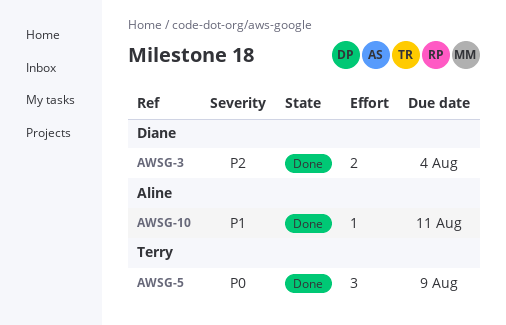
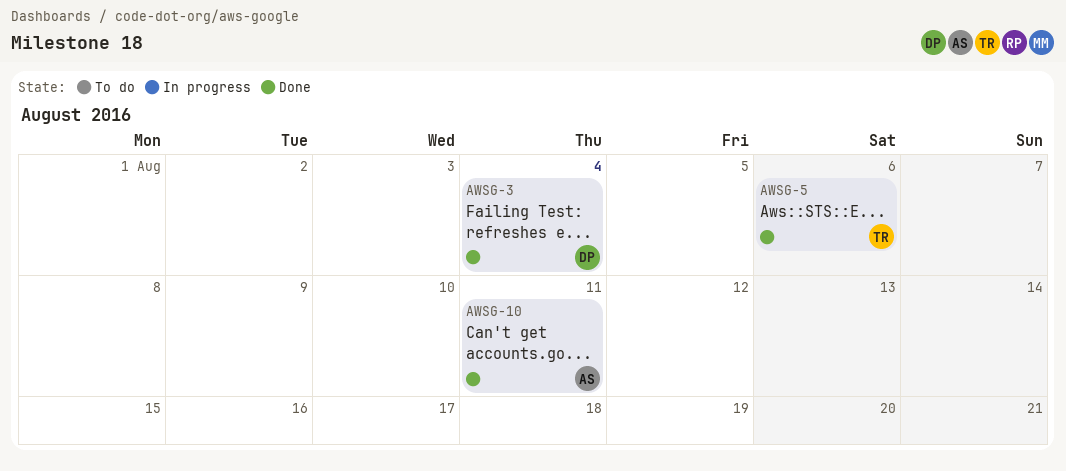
AWSG-5, due: Aug 9 -> Aug 6

